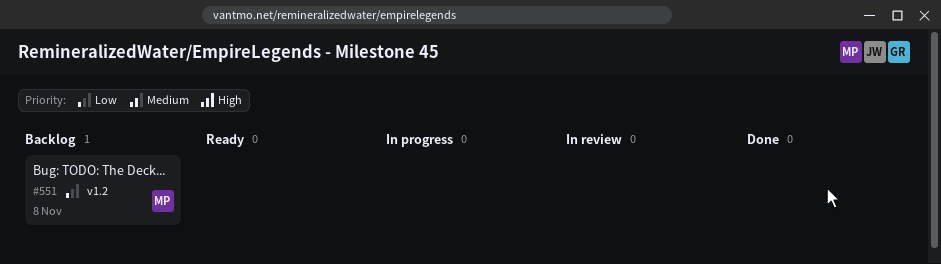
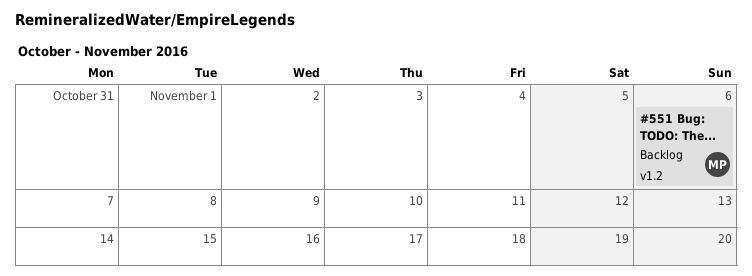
#551, due: Nov 8 -> Nov 6

